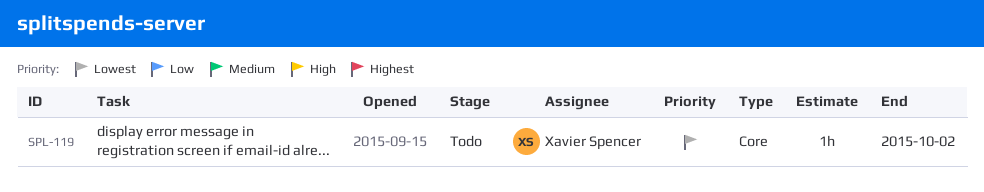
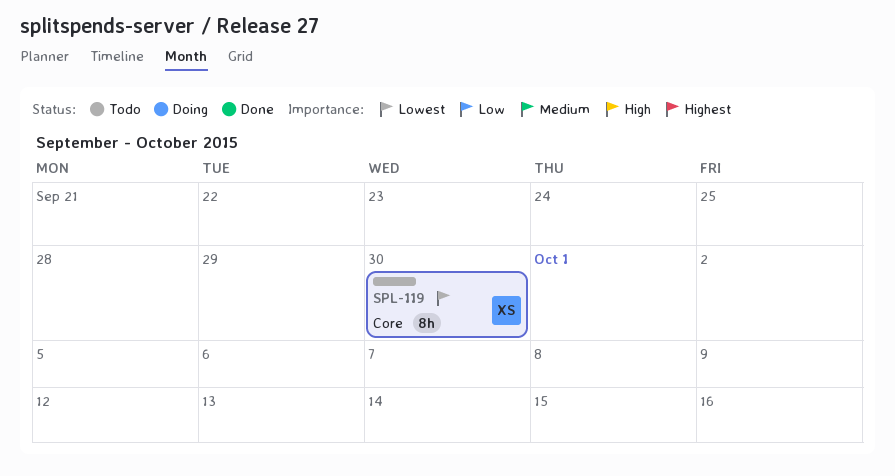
SPL-119, estimate: 1h -> 8h
SPL-119, due: Oct 2 -> Sep 30

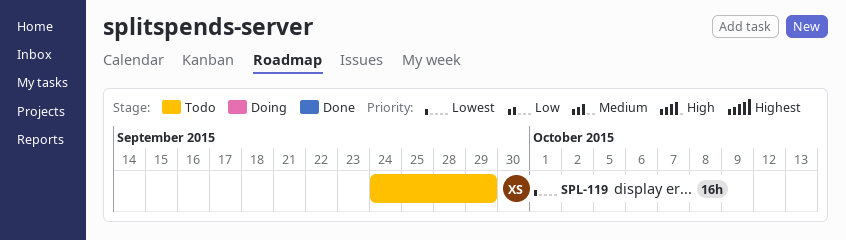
SPL-119, estimate: 8h -> 16h
SPL-119, due: Sep 30 -> Sep 29

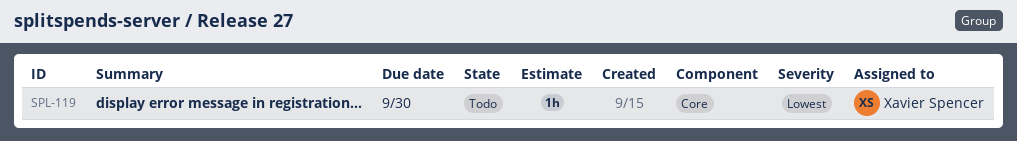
SPL-119, estimate: 16h -> 1h
SPL-119, due: Sep 29 -> Sep 30

